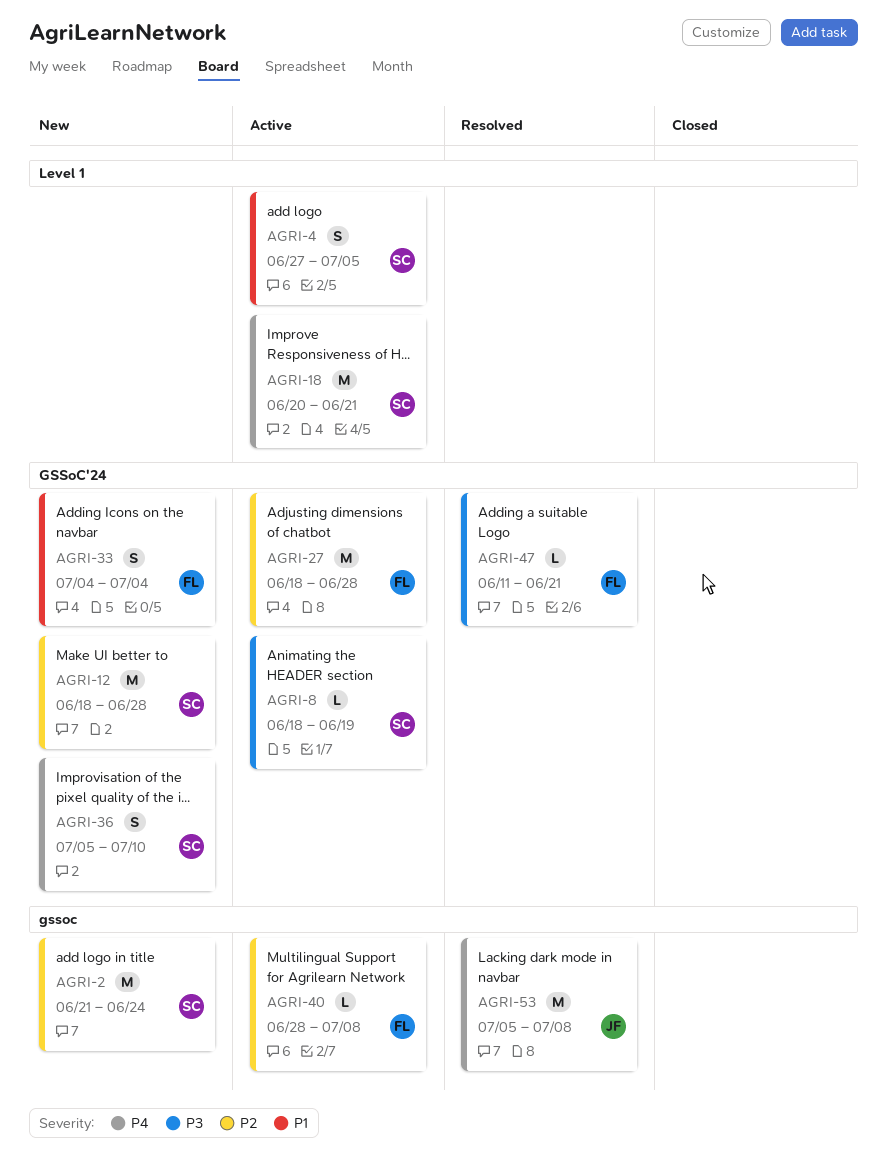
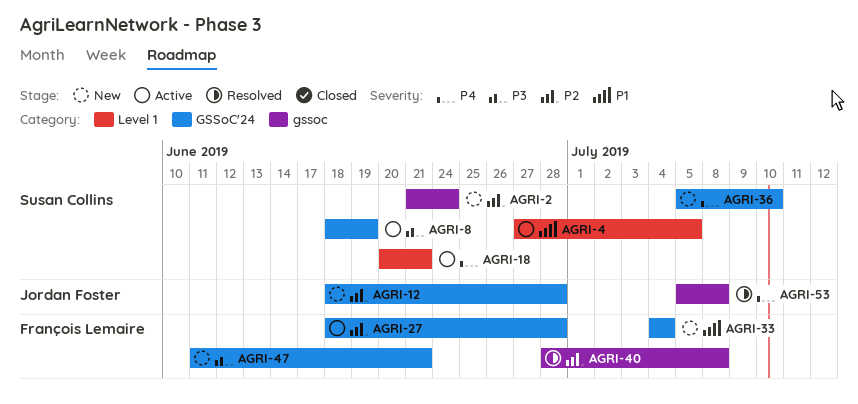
AGRI-12, owner: Susan Collins -> Jordan Foster
AGRI-40, status: Active -> Resolved
AGRI-47, status: Resolved -> New

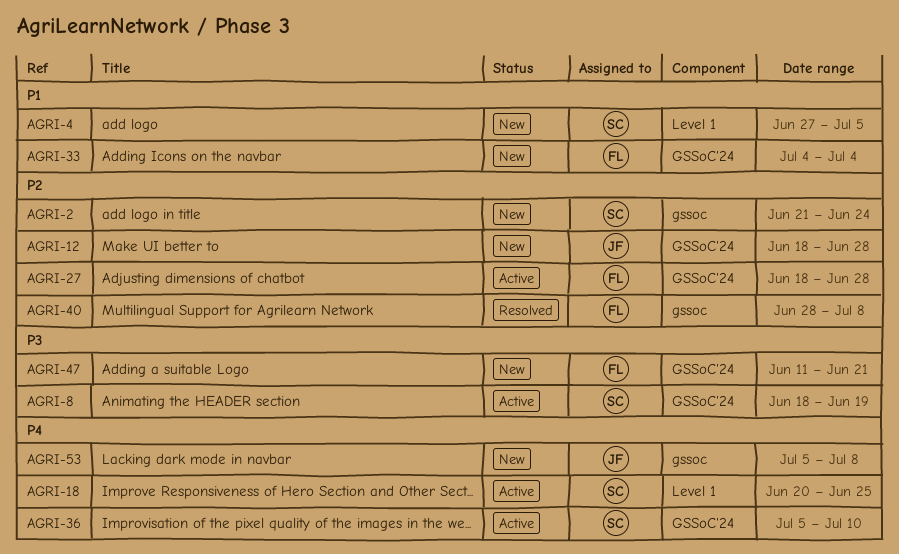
AGRI-4, status: Active -> New
AGRI-18, due: Jun 21 -> Jun 25
AGRI-36, status: New -> Active
AGRI-53, status: Resolved -> New

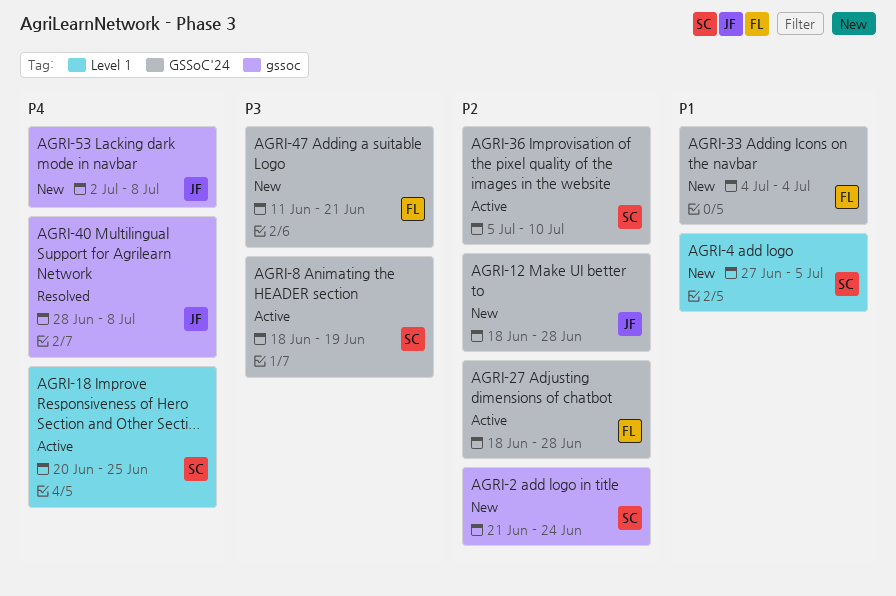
AGRI-36, priority: P4 -> P2
AGRI-40, owner: FL -> JF
AGRI-40, priority: P2 -> P4
AGRI-53, start: Jul 5 -> Jul 2

